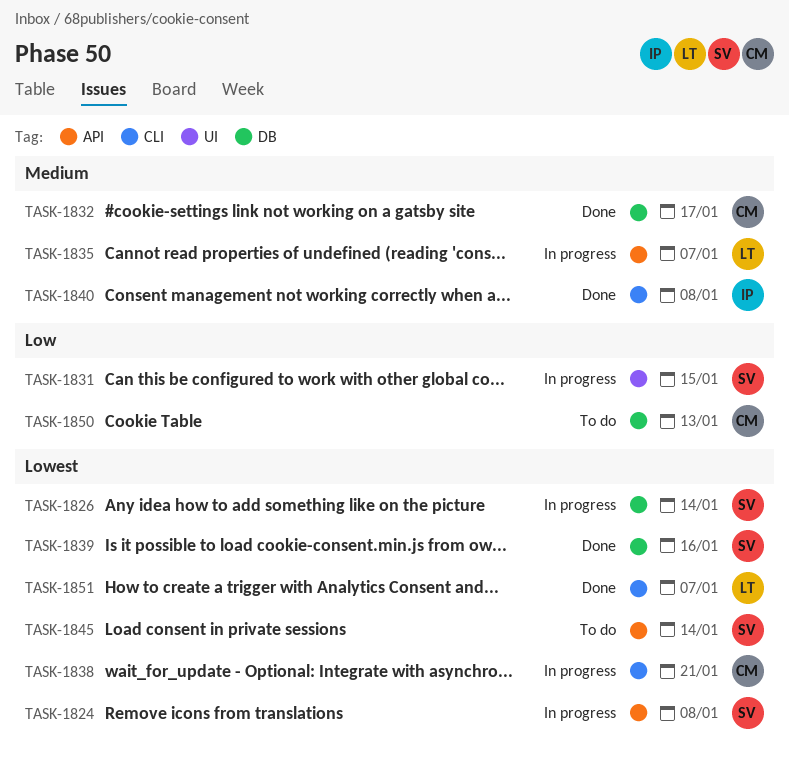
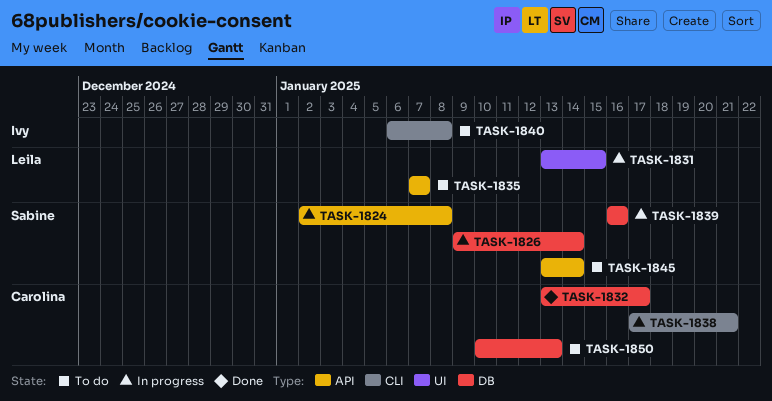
TASK-1831, owner: Sabine -> Leila
TASK-1835, status: In progress -> To do
TASK-1839, status: Done -> In progress
TASK-1840, status: Done -> To do
TASK-1851: present -> none

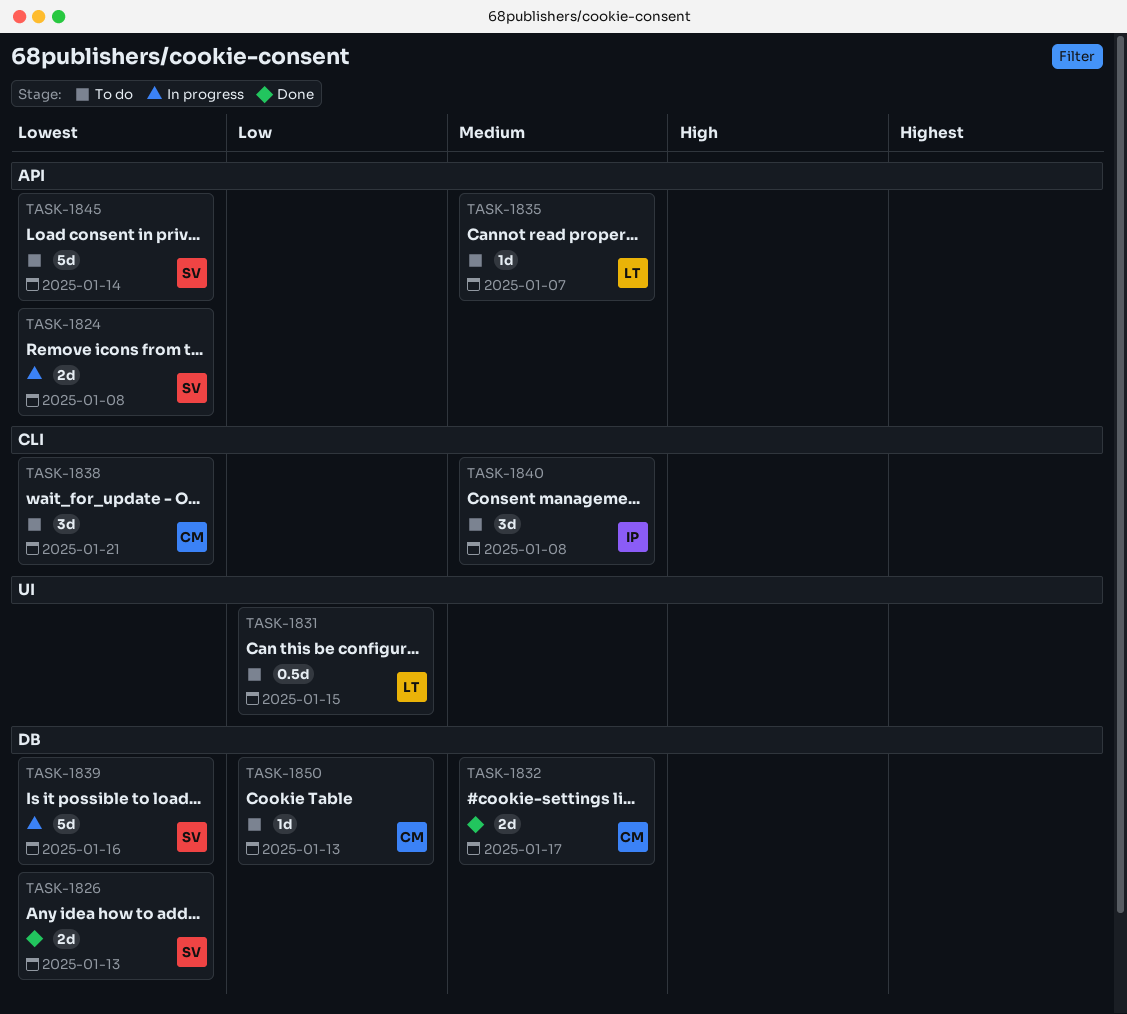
TASK-1826, status: In progress -> Done
TASK-1826, due: Jan 14 -> Jan 13
TASK-1831, status: In progress -> To do
TASK-1838, status: In progress -> To do

